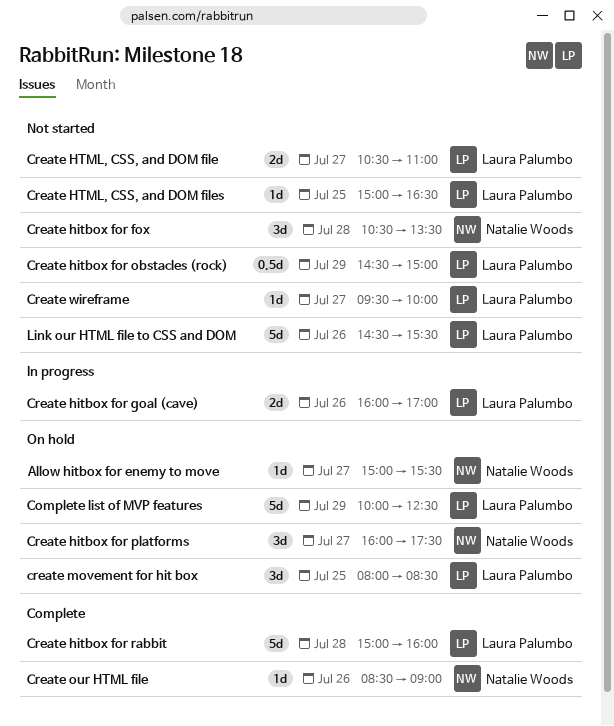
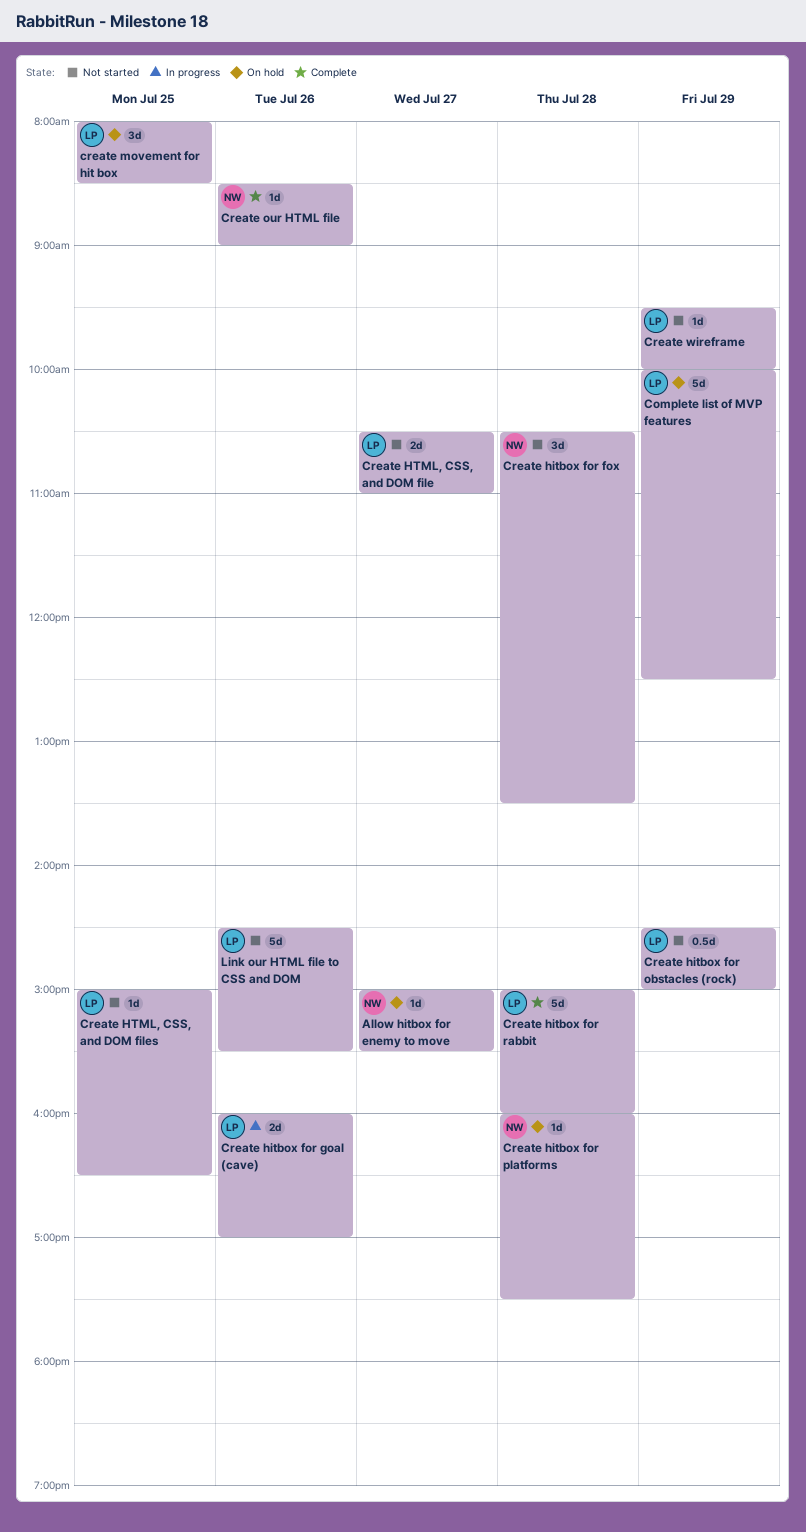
Create hitbox for platforms, estimate: 3d -> 1d
Create hitbox for platforms, day: Jul 27 -> Jul 28
Create wireframe, day: Jul 27 -> Jul 29

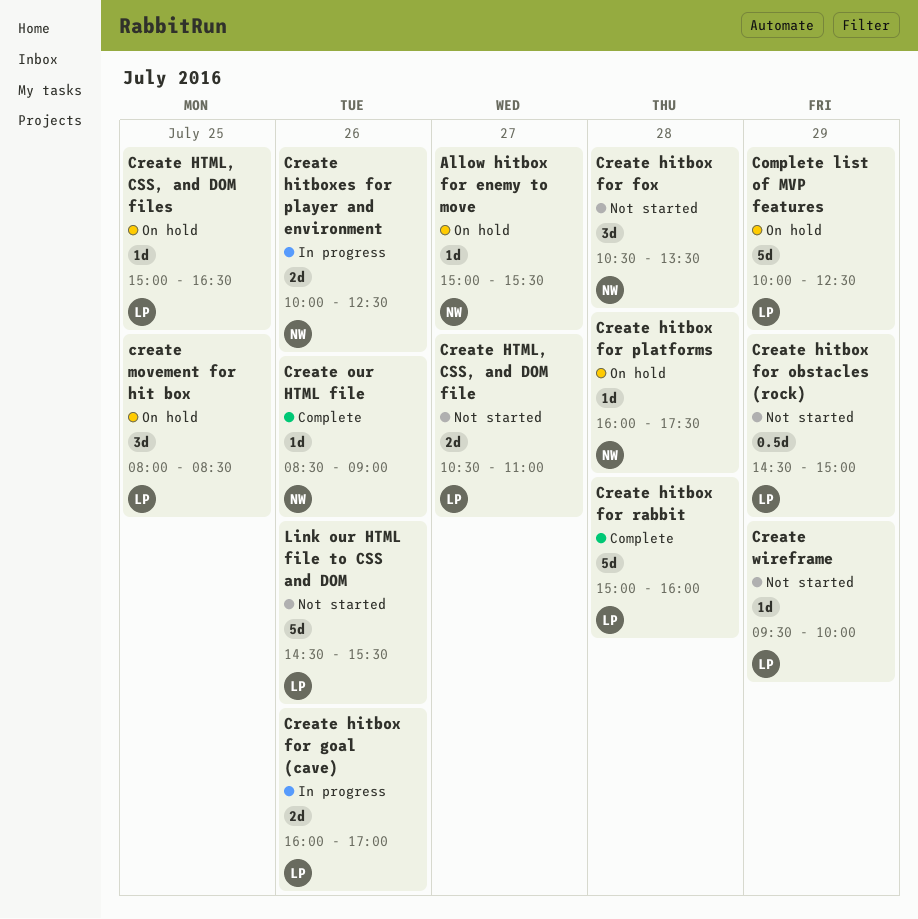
Create hitboxes for player and environment: none -> present
Create HTML, CSS, and DOM files, status: Not started -> On hold

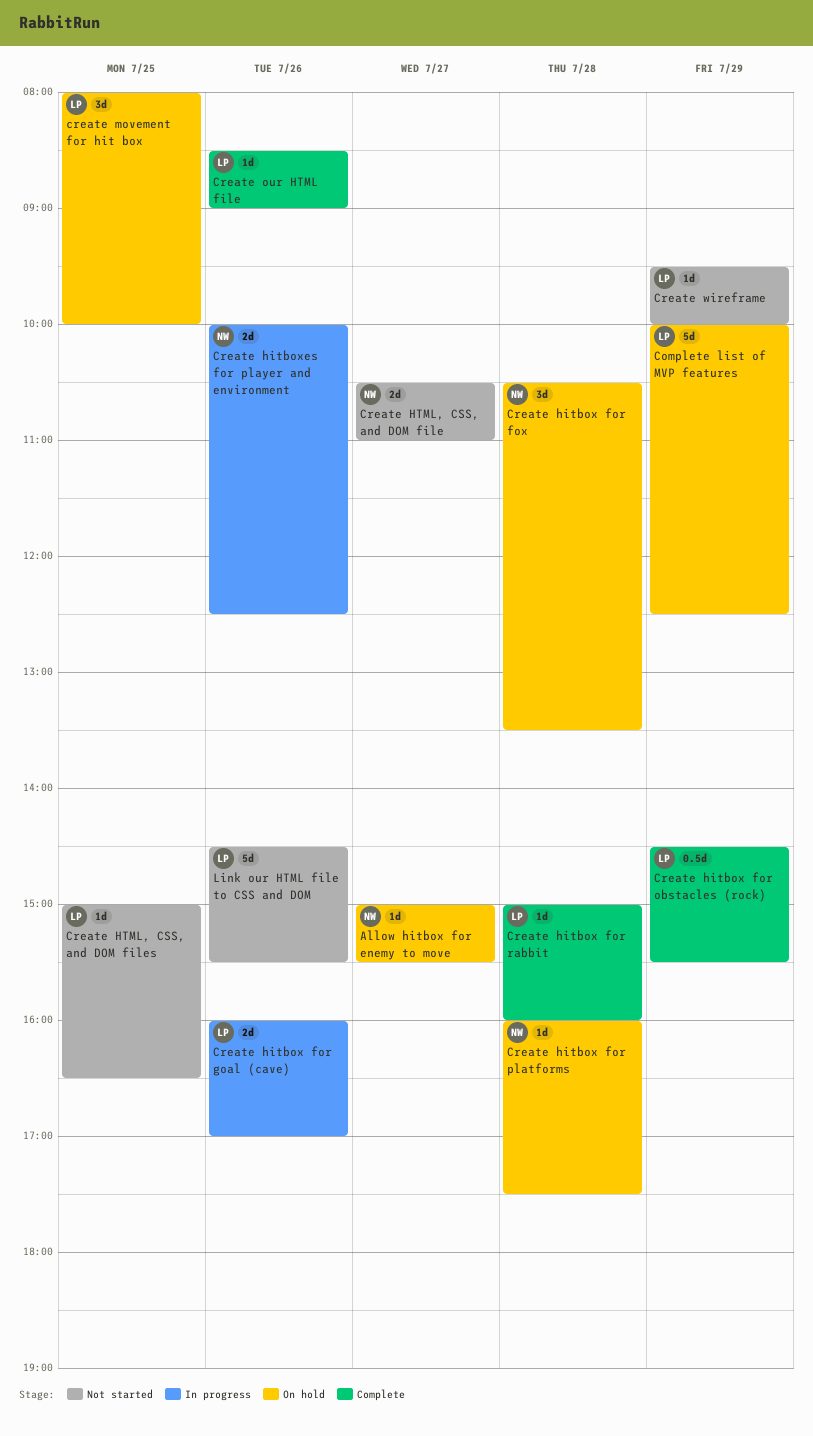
Create hitbox for fox, status: Not started -> On hold
Create hitbox for obstacles (rock), status: Not started -> Complete
Create hitbox for obstacles (rock), ends: 15:00 -> 15:30
Create hitbox for rabbit, estimate: 5d -> 1d
Create HTML, CSS, and DOM file, owner: LP -> NW
Create HTML, CSS, and DOM files, status: On hold -> Not started
create movement for hit box, ends: 08:30 -> 10:00
Create our HTML file, owner: NW -> LP

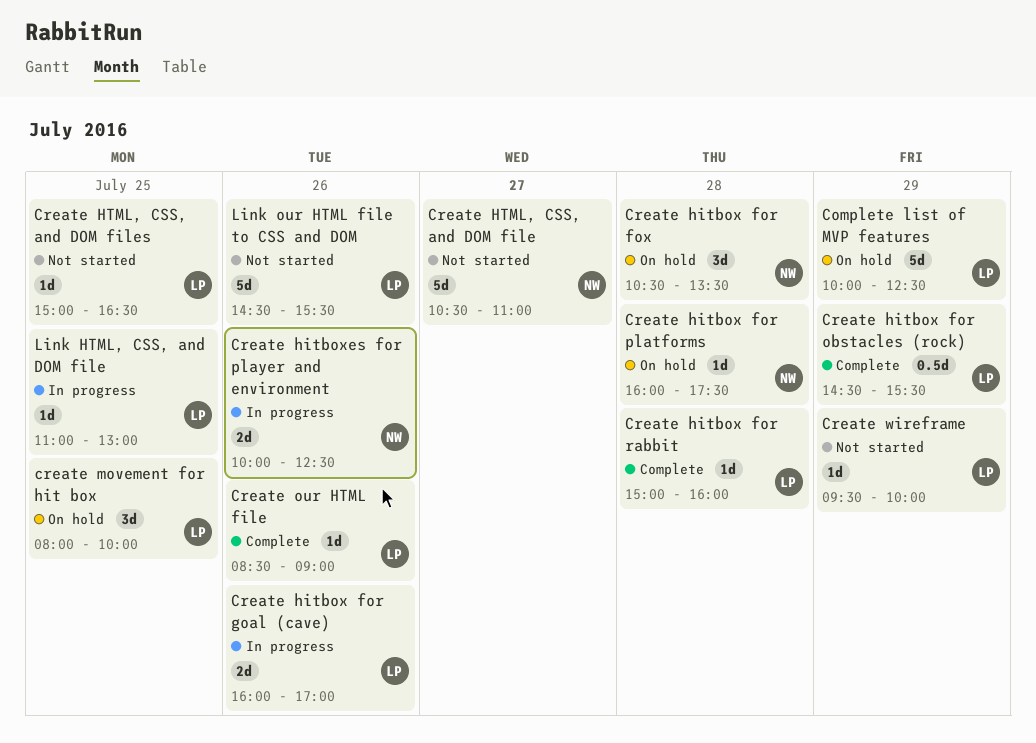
Allow hitbox for enemy to move: present -> none
Create HTML, CSS, and DOM file, estimate: 2d -> 5d
Link HTML, CSS, and DOM file: none -> present

